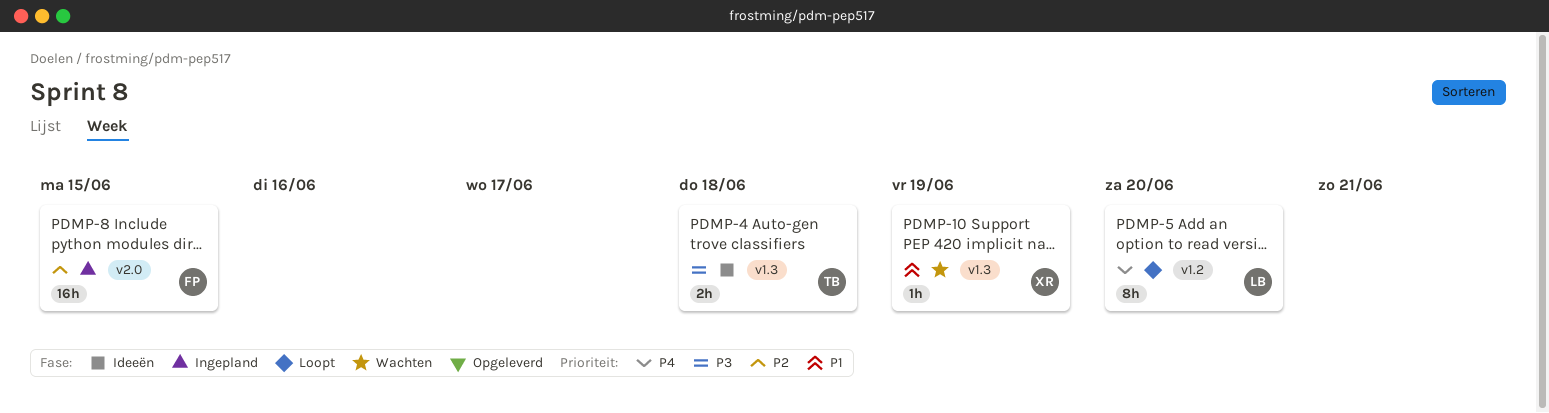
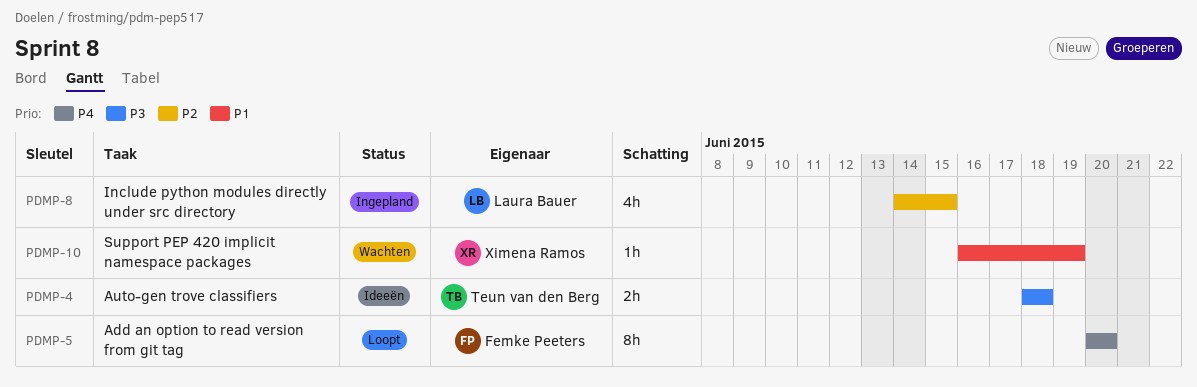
PDMP-5, owner: Laura Bauer -> Femke Peeters
PDMP-8, owner: Femke Peeters -> Laura Bauer
PDMP-8, estimate: 16h -> 4h

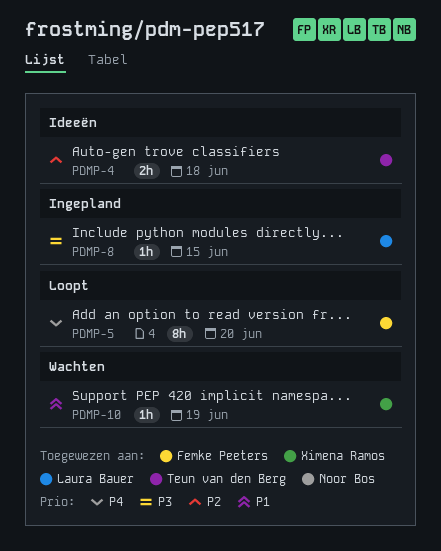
PDMP-4, priority: P3 -> P2
PDMP-8, priority: P2 -> P3
PDMP-8, estimate: 4h -> 1h

